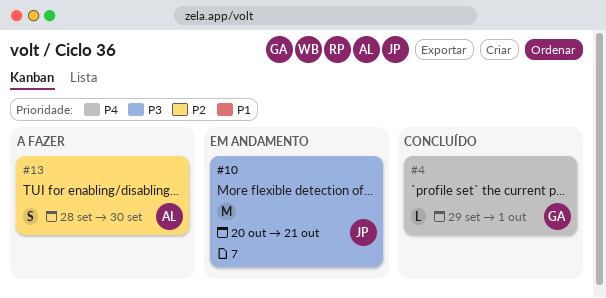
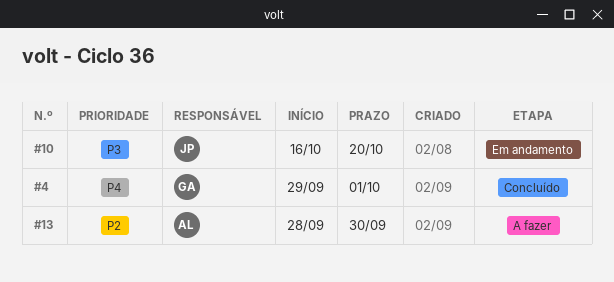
#10, start: Oct 20 -> Oct 16
#10, due: Oct 21 -> Oct 20

